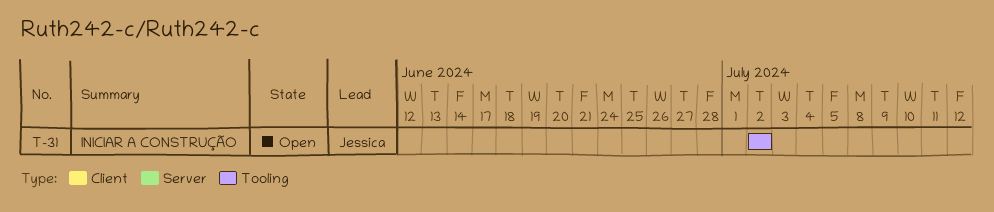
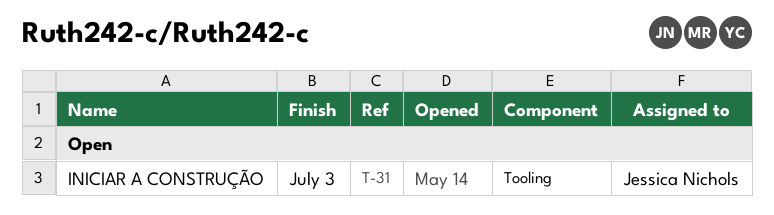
T-31, due: Jul 2 -> Jul 3

